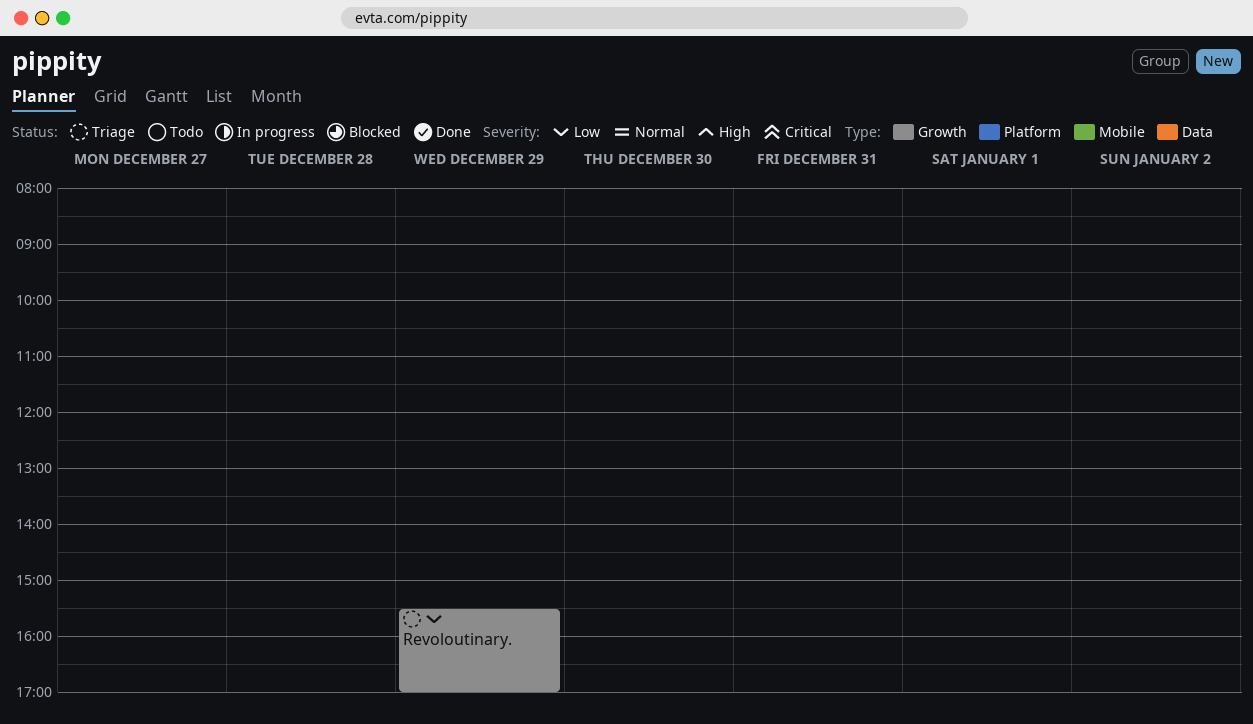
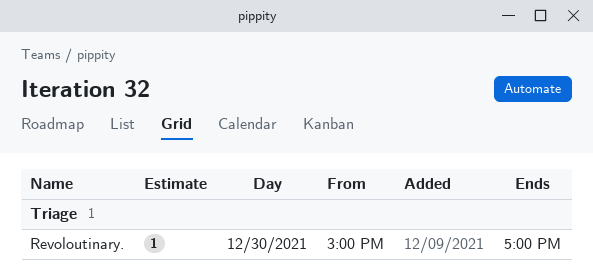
Revoloutinary., day: Dec 29 -> Dec 30
Revoloutinary., begins: 15:30 -> 15:00

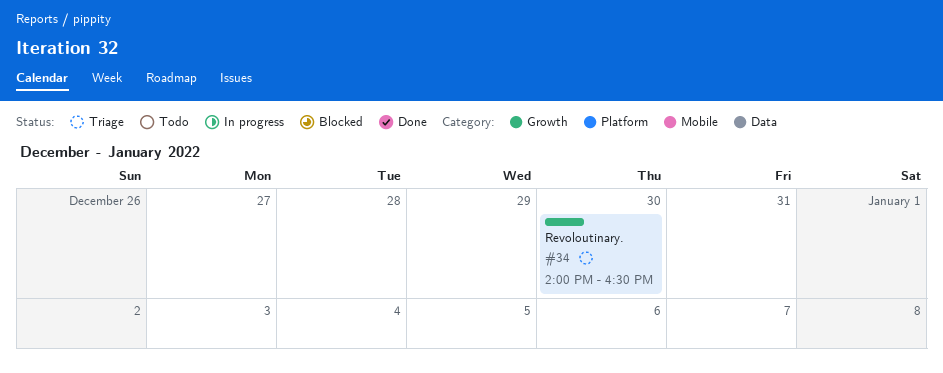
Revoloutinary., begins: 15:00 -> 14:00
Revoloutinary., ends: 17:00 -> 16:30

